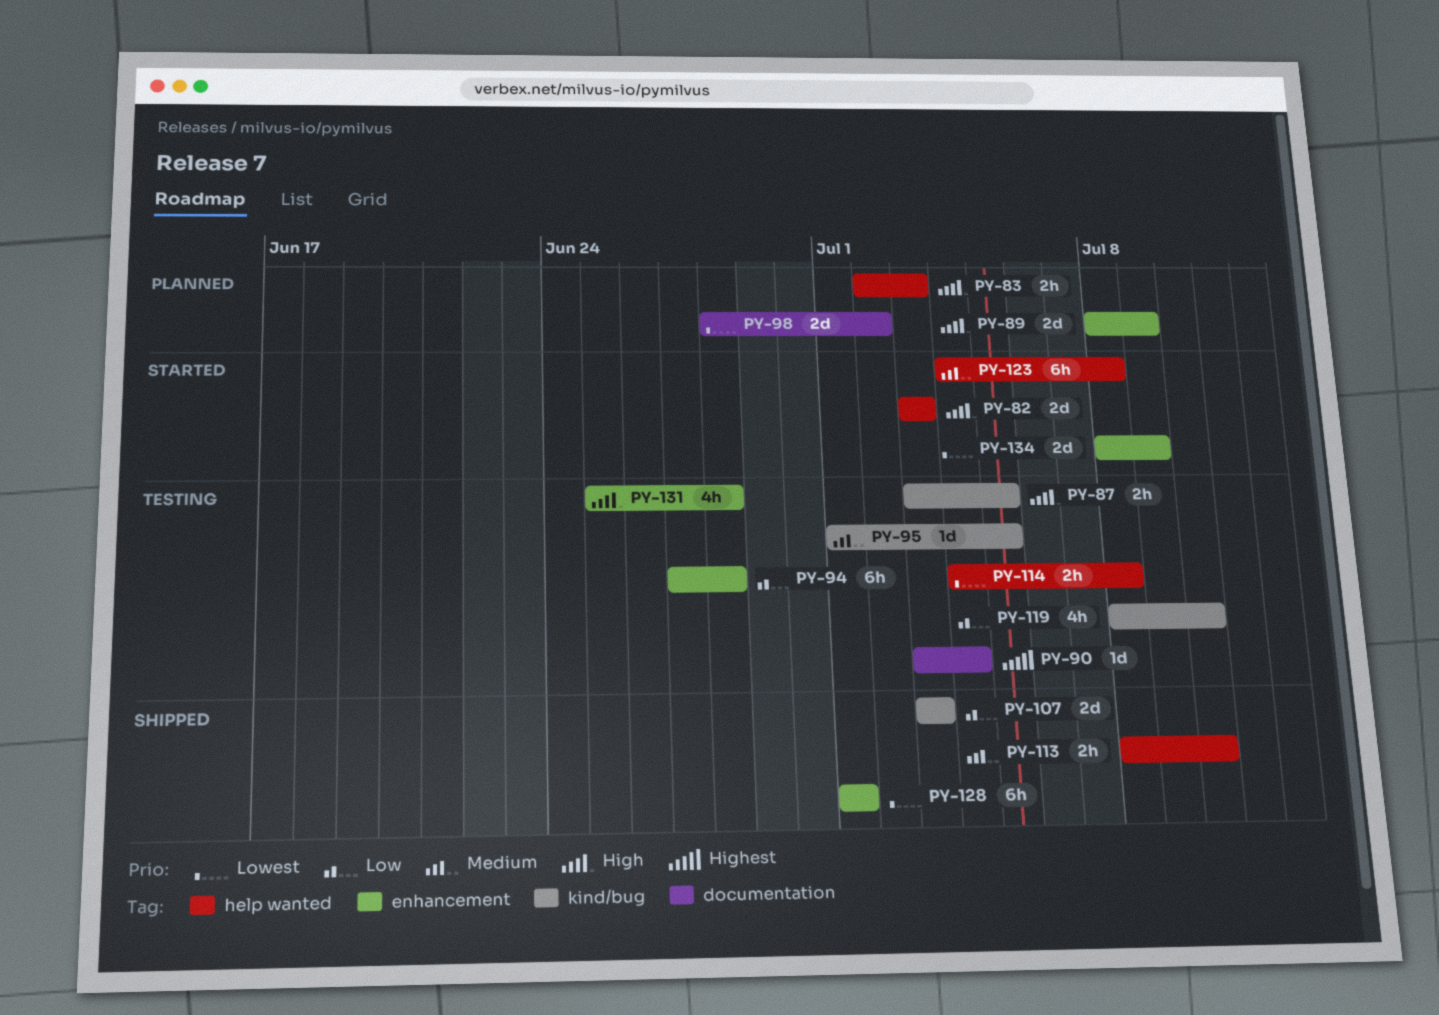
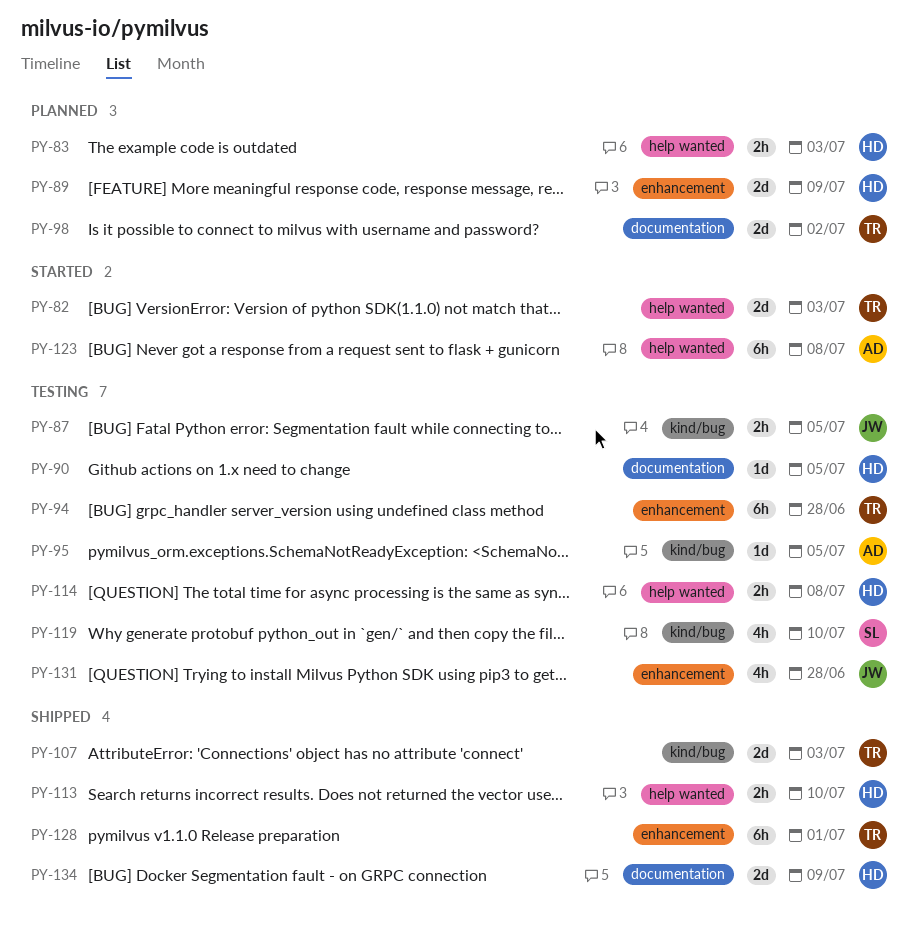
PY-90, due: Jul 4 -> Jul 5
PY-134, status: Started -> Shipped
PY-134, label: enhancement -> documentation

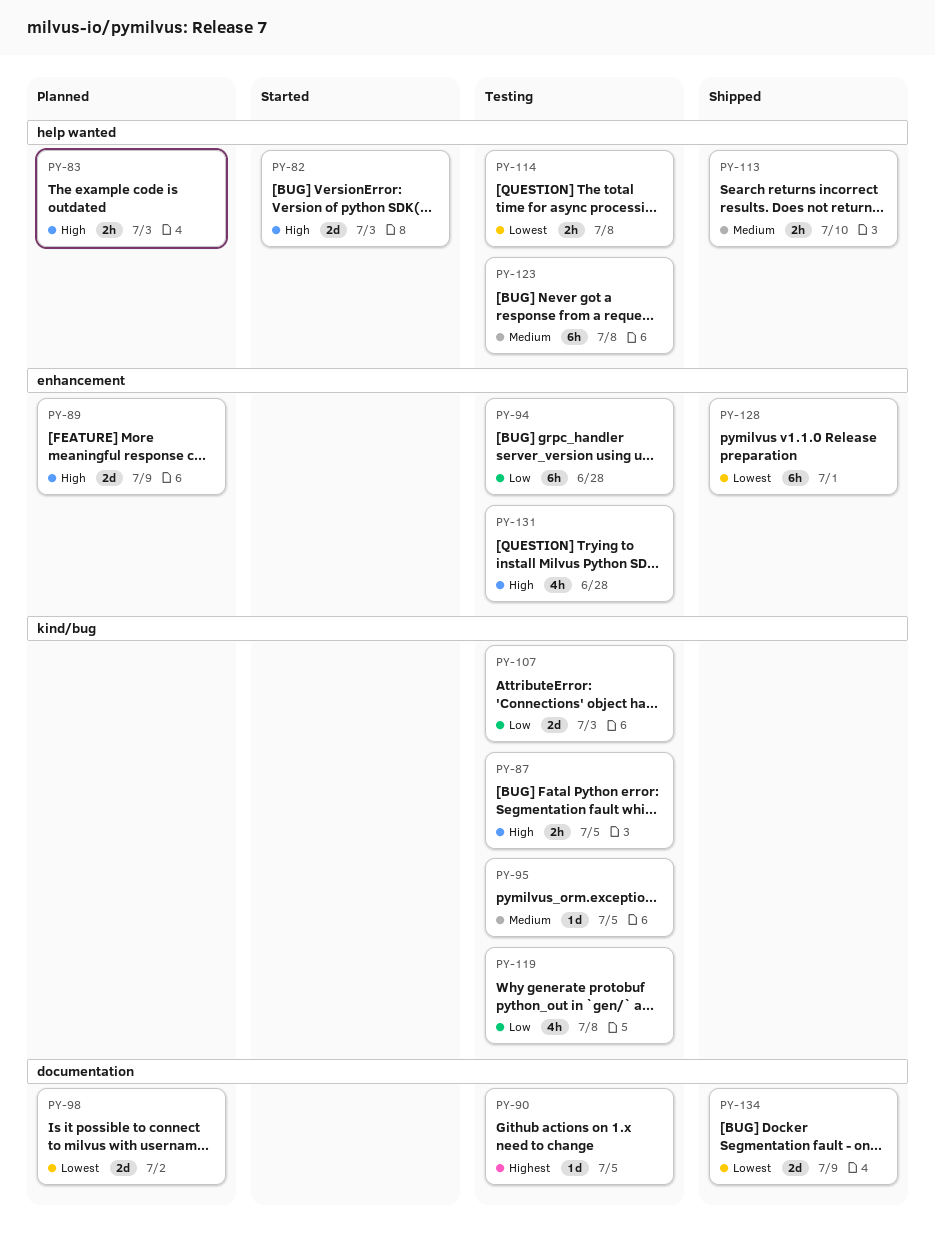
PY-107, status: Shipped -> Testing
PY-119, due: Jul 10 -> Jul 8
PY-123, status: Started -> Testing

